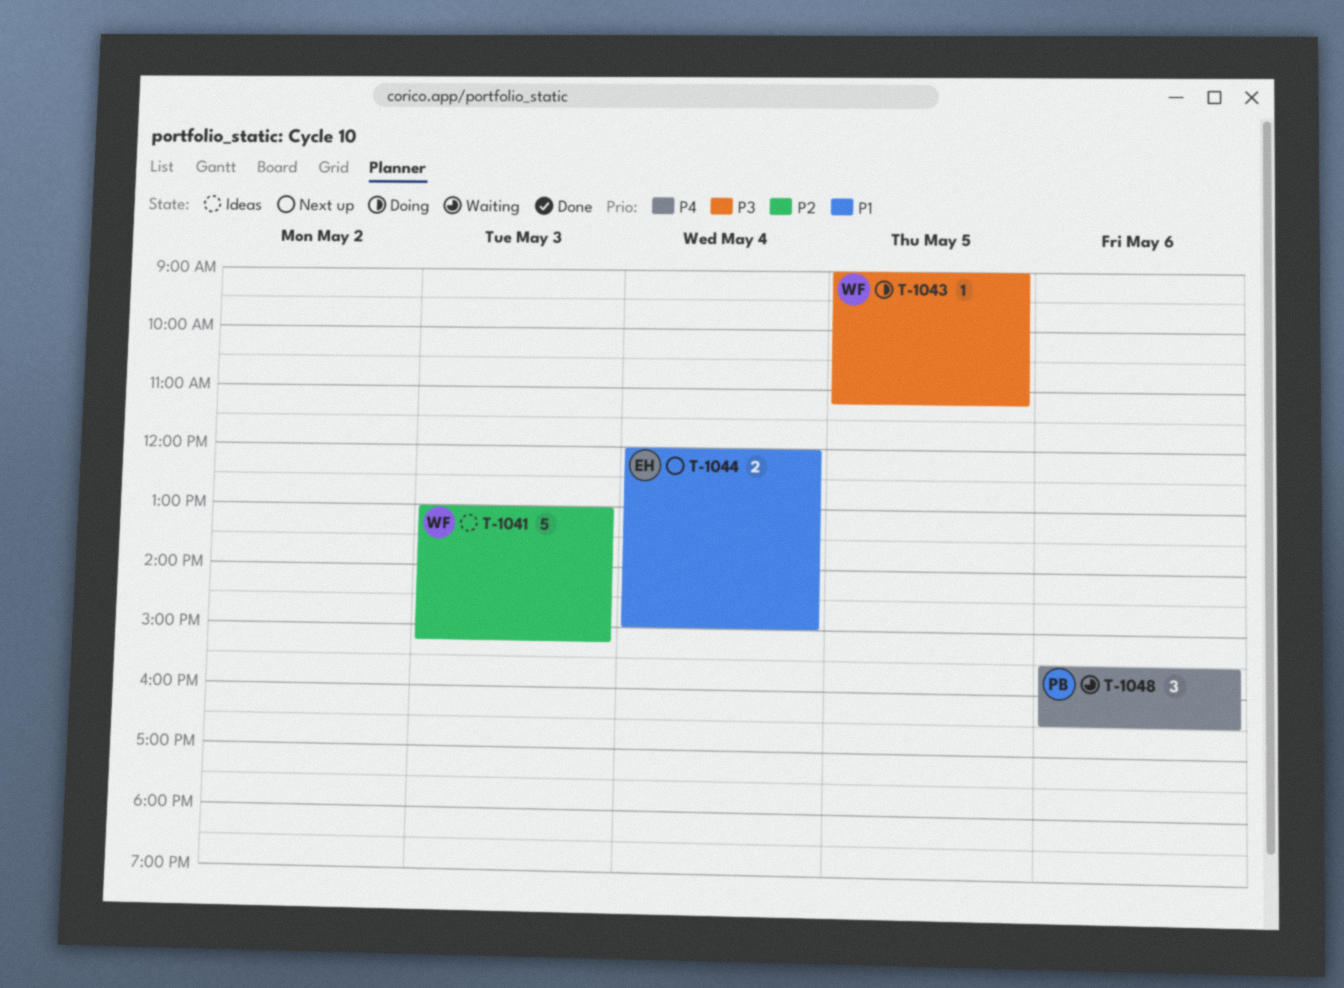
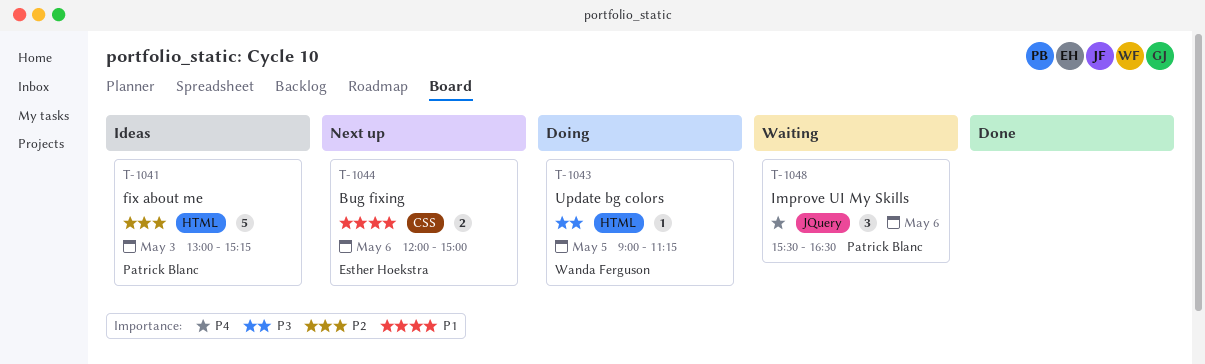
T-1041, owner: Wanda Ferguson -> Patrick Blanc
T-1044, day: May 4 -> May 6

